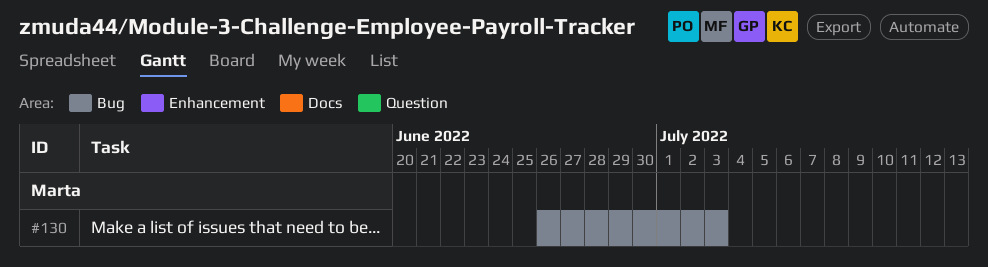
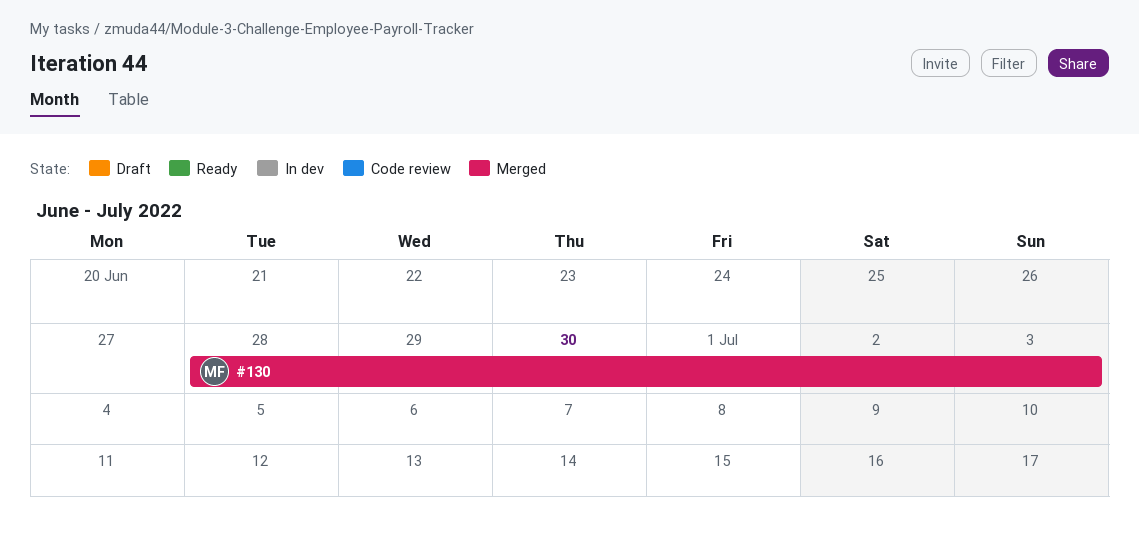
#130, start: Jun 26 -> Jun 28

